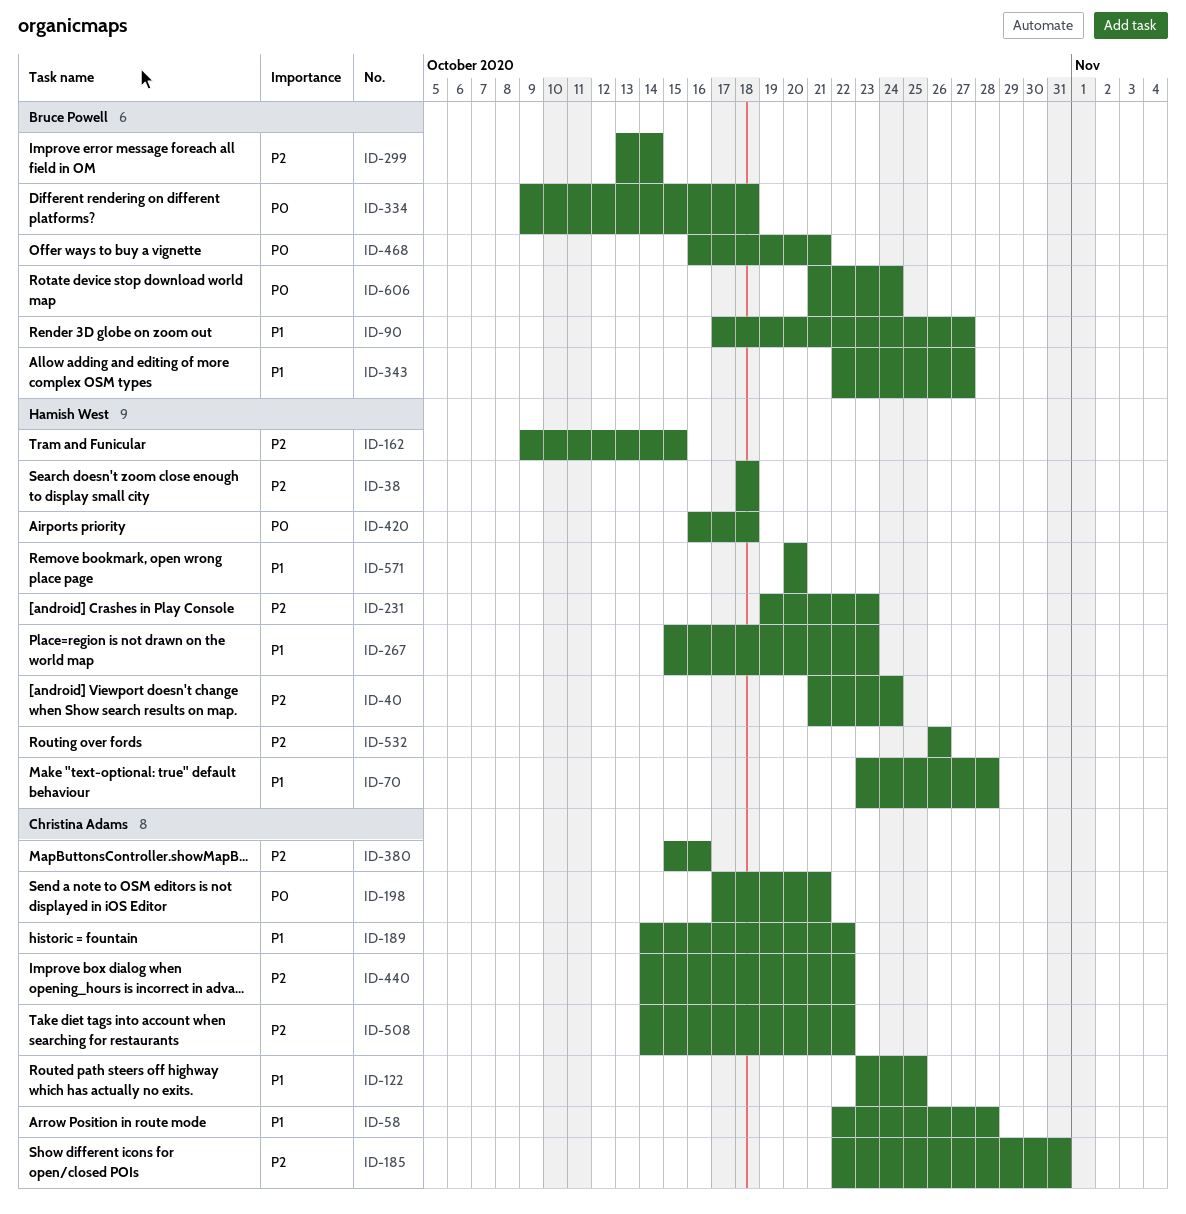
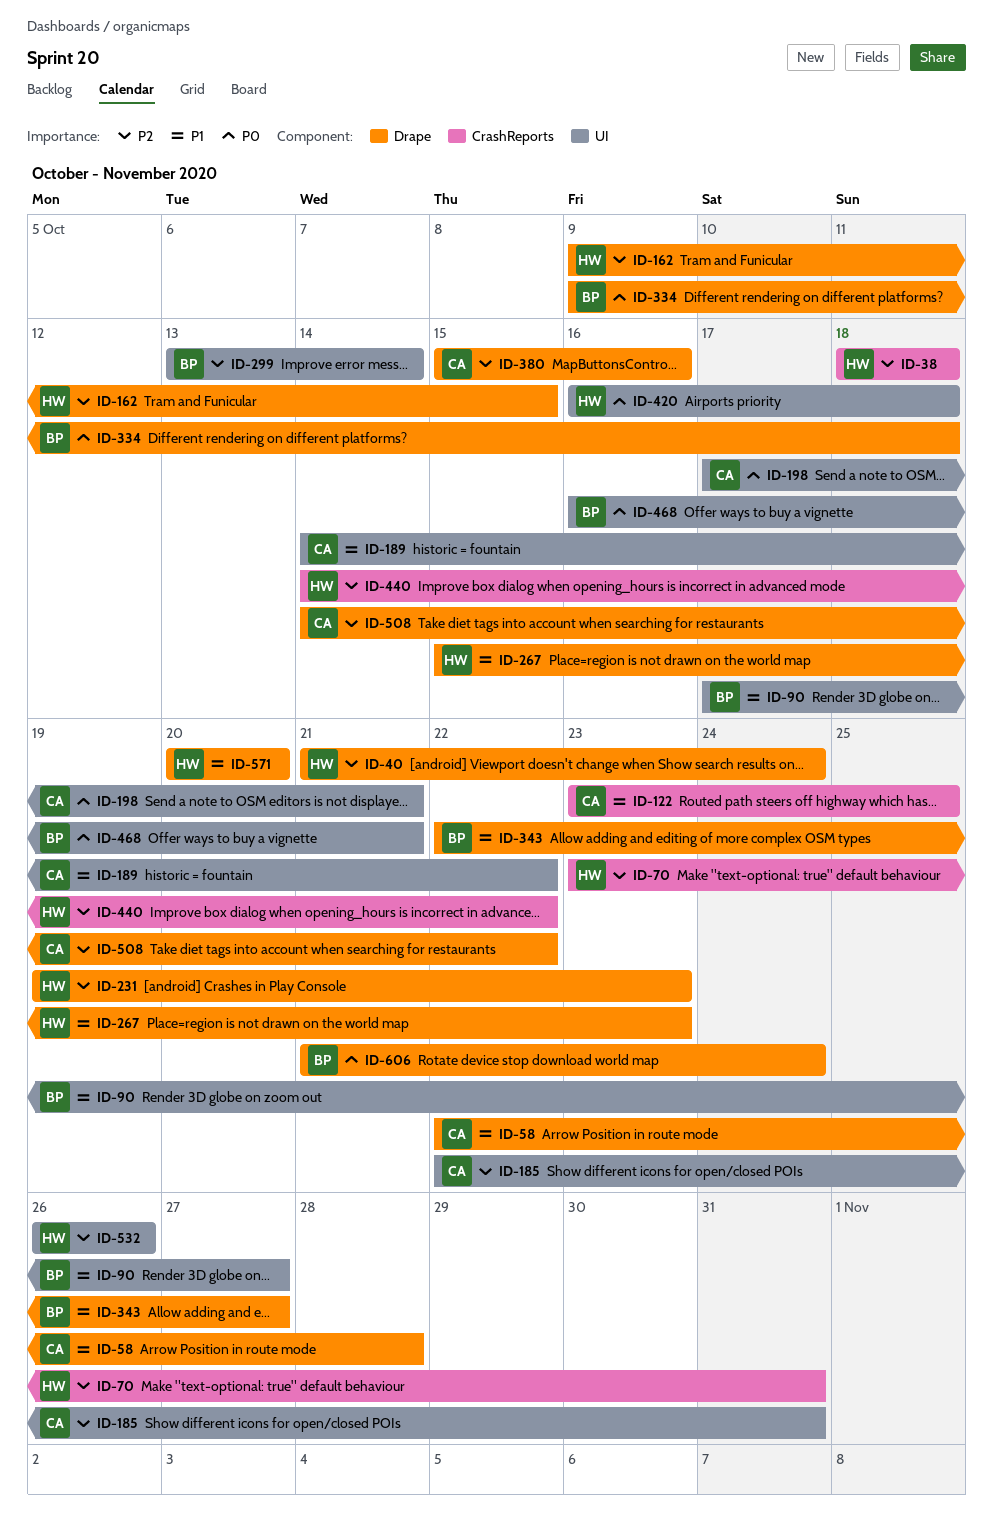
ID-70, priority: P1 -> P2
ID-70, due: Oct 28 -> Oct 31
ID-440, owner: Christina Adams -> Hamish West

